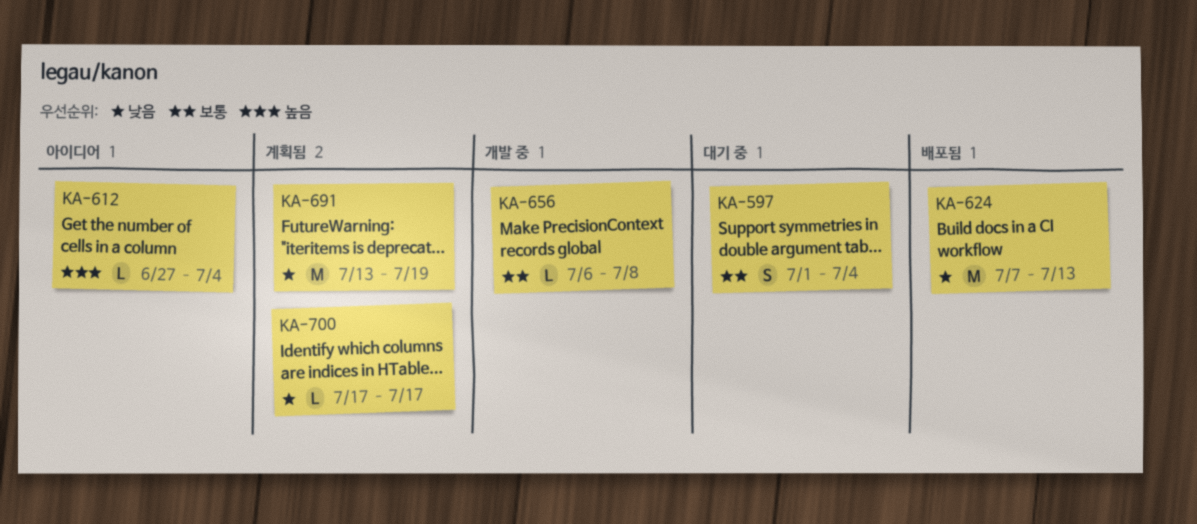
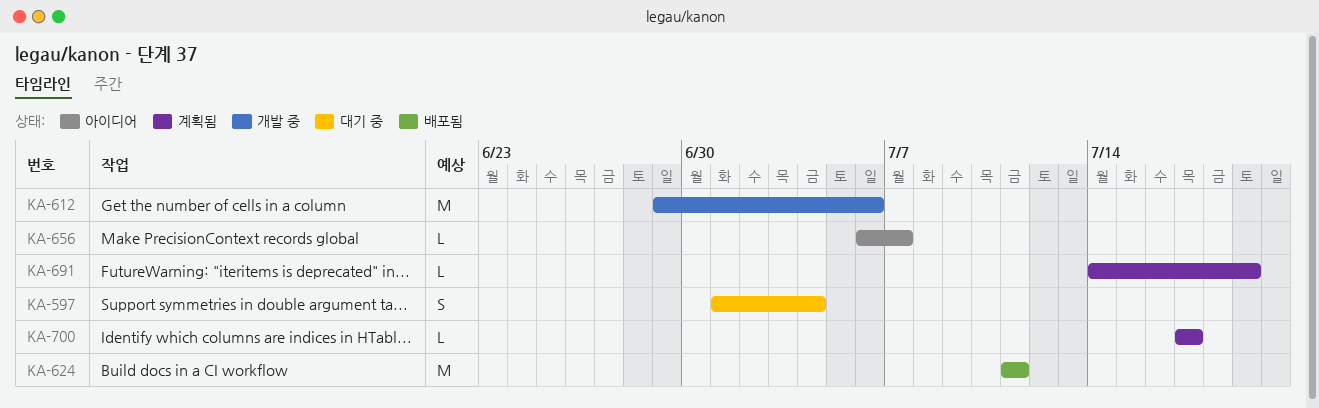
KA-612, status: 아이디어 -> 개발 중
KA-612, estimate: L -> M
KA-612, start: Jun 27 -> Jun 29
KA-612, due: Jul 4 -> Jul 6
KA-624, start: Jul 7 -> Jul 11
KA-624, due: Jul 13 -> Jul 11
KA-656, status: 개발 중 -> 아이디어
KA-656, due: Jul 8 -> Jul 7
KA-691, estimate: M -> L
KA-691, start: Jul 13 -> Jul 14

